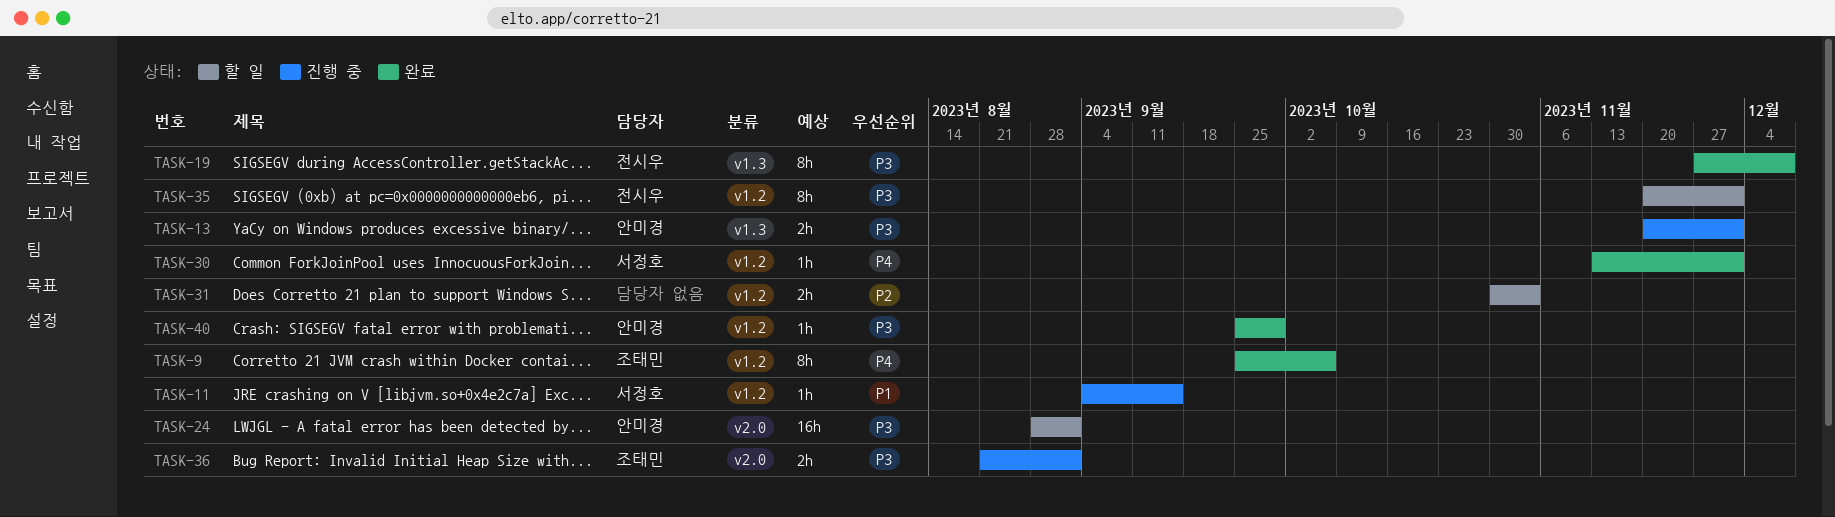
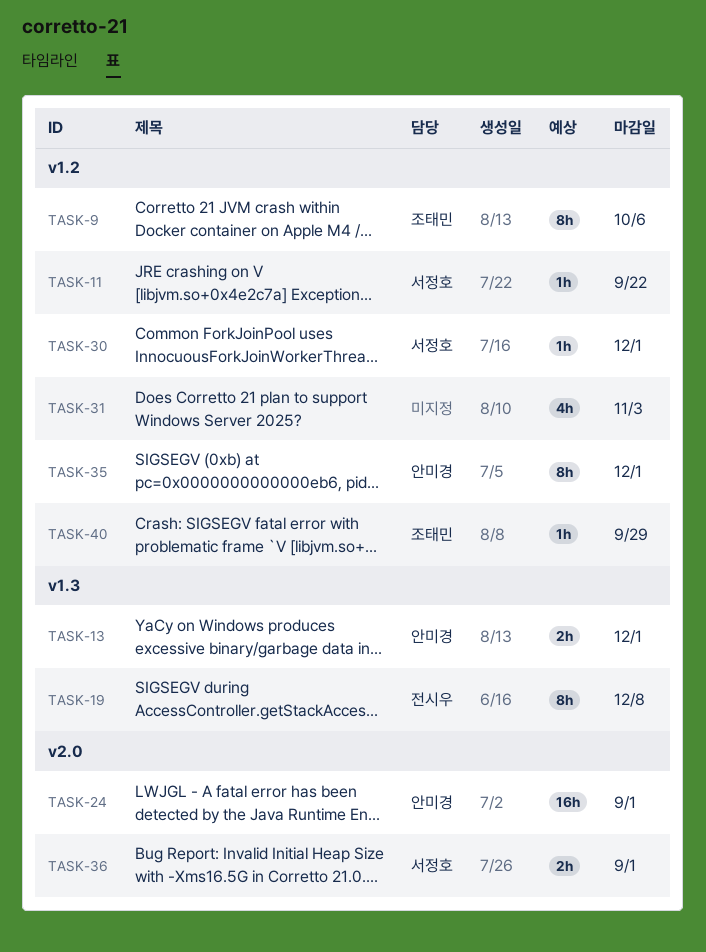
TASK-11, due: Sep 15 -> Sep 22
TASK-31, estimate: 2h -> 4h
TASK-35, owner: 전시우 -> 안미경
TASK-36, owner: 조태민 -> 서정호
TASK-40, owner: 안미경 -> 조태민

